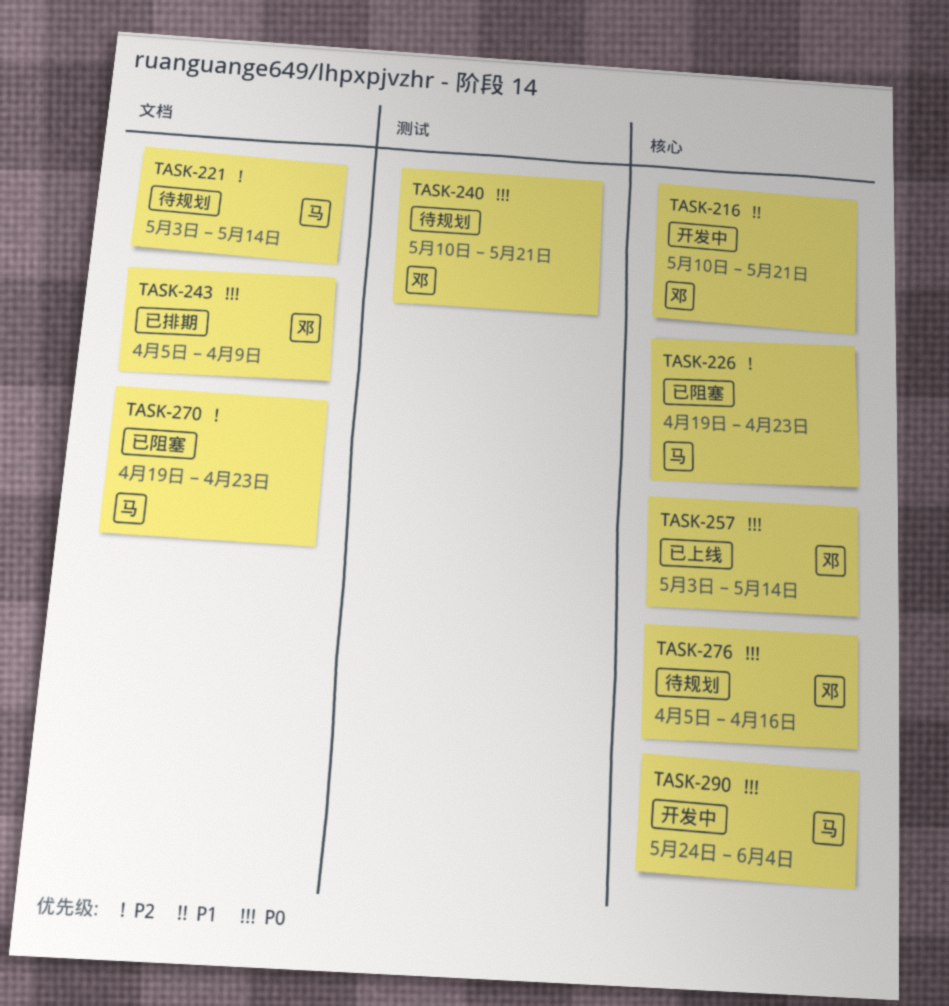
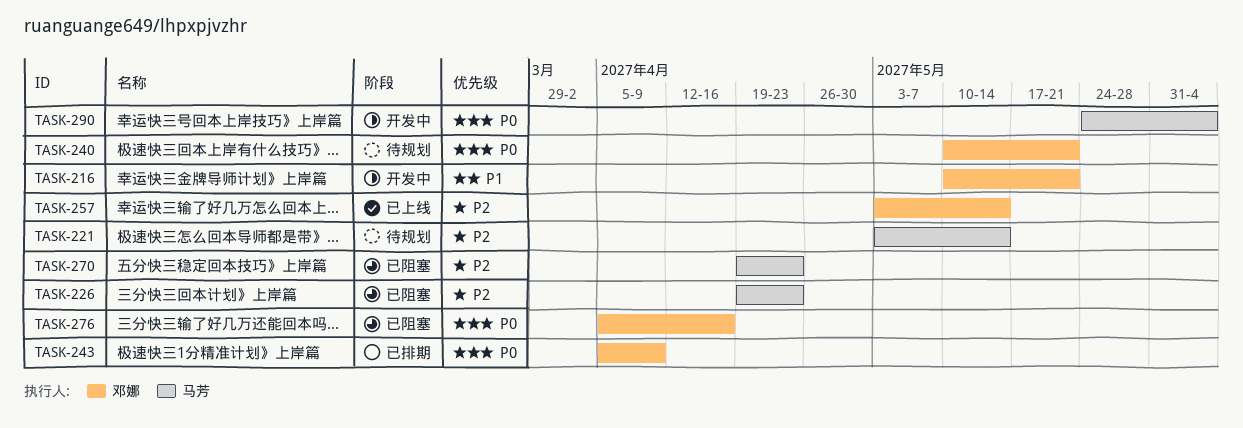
TASK-257, priority: P0 -> P2
TASK-276, status: 待规划 -> 已阻塞

